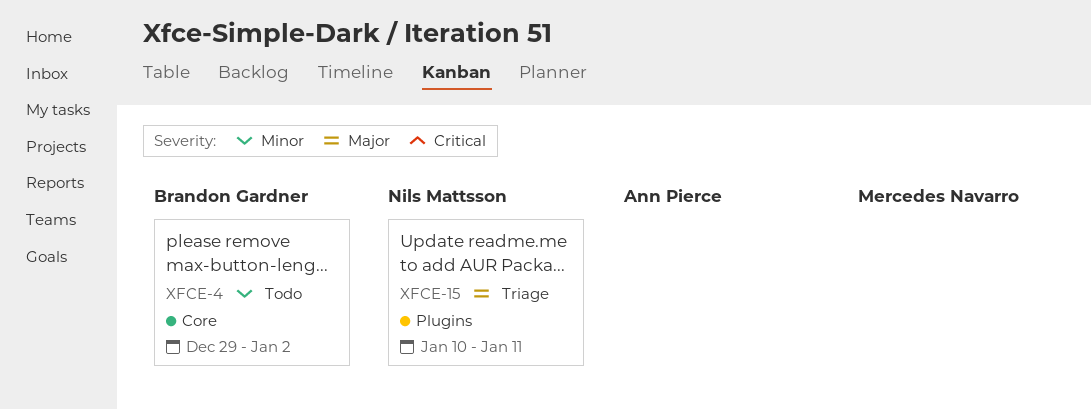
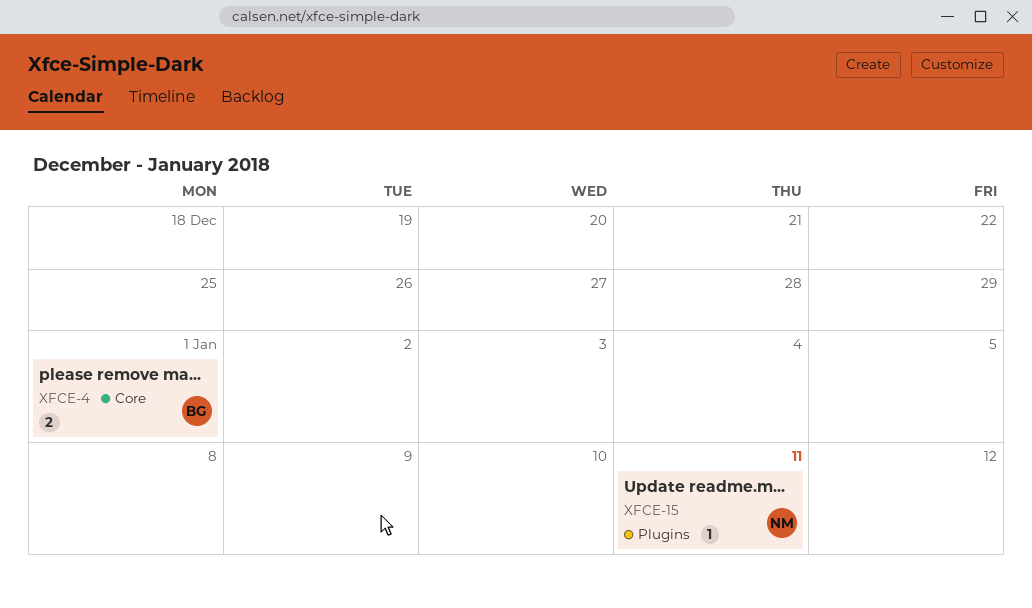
XFCE-4, due: Jan 2 -> Jan 1

